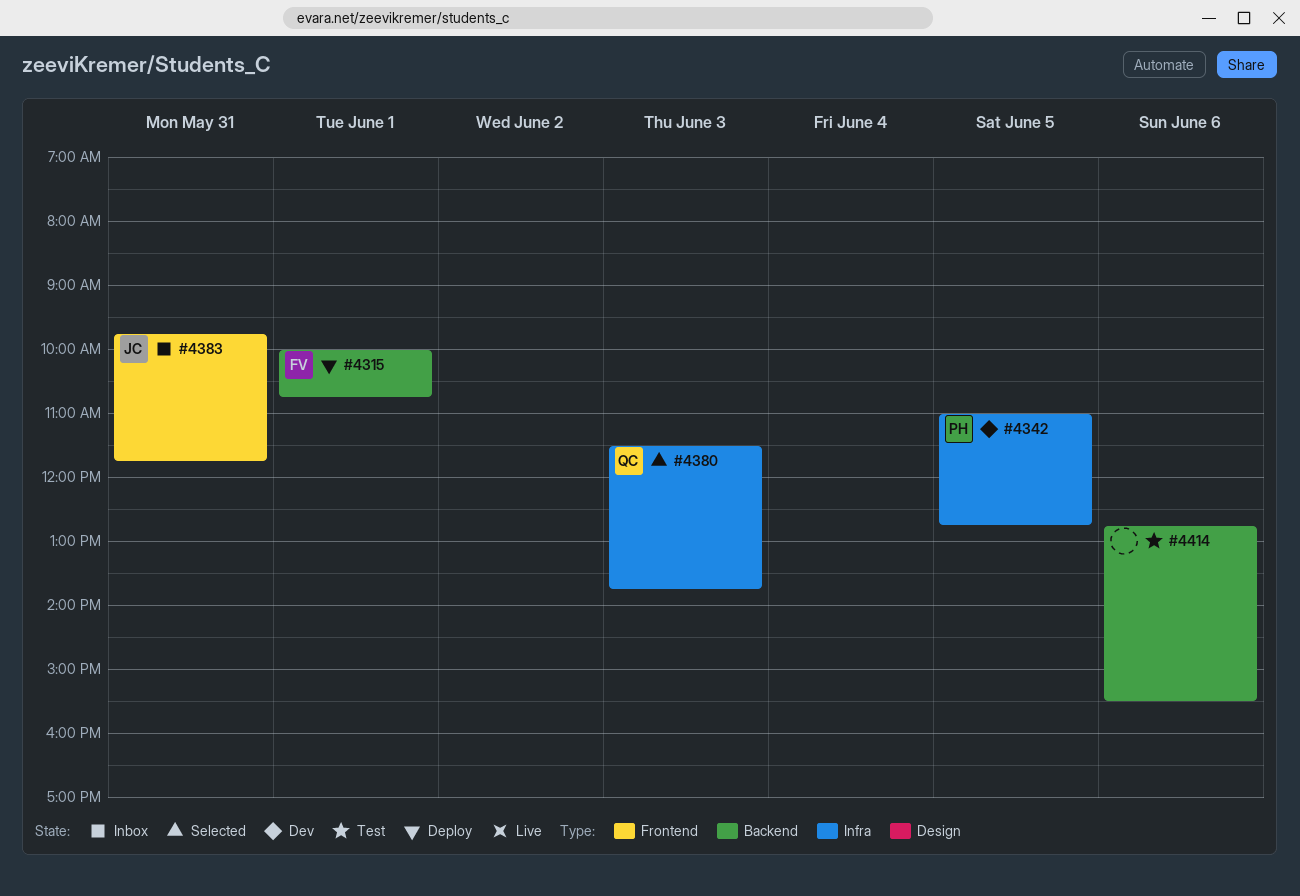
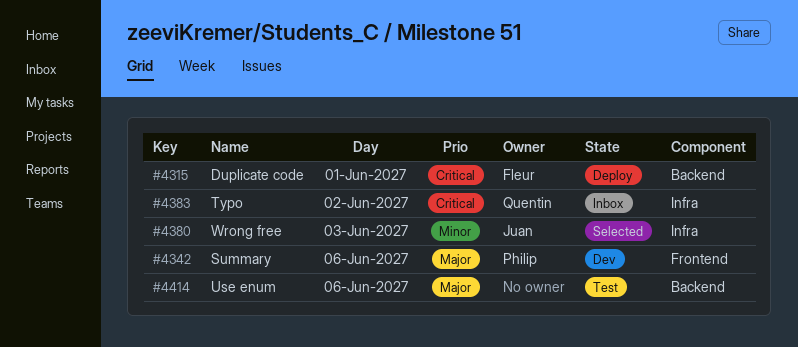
#4342, label: Infra -> Frontend
#4342, day: Jun 5 -> Jun 6
#4380, owner: Quentin -> Juan
#4383, owner: Juan -> Quentin
#4383, label: Frontend -> Infra
#4383, day: May 31 -> Jun 2

